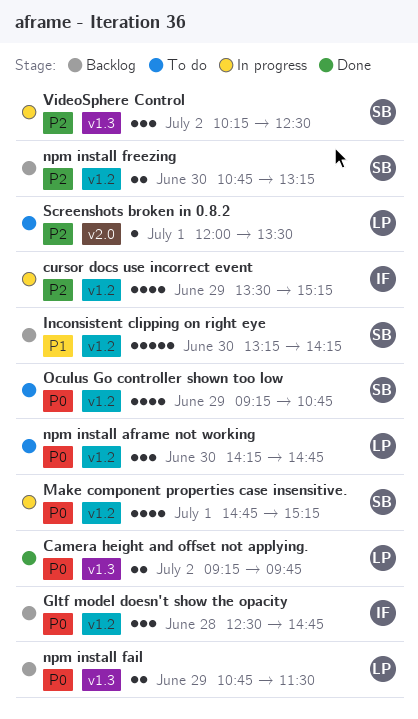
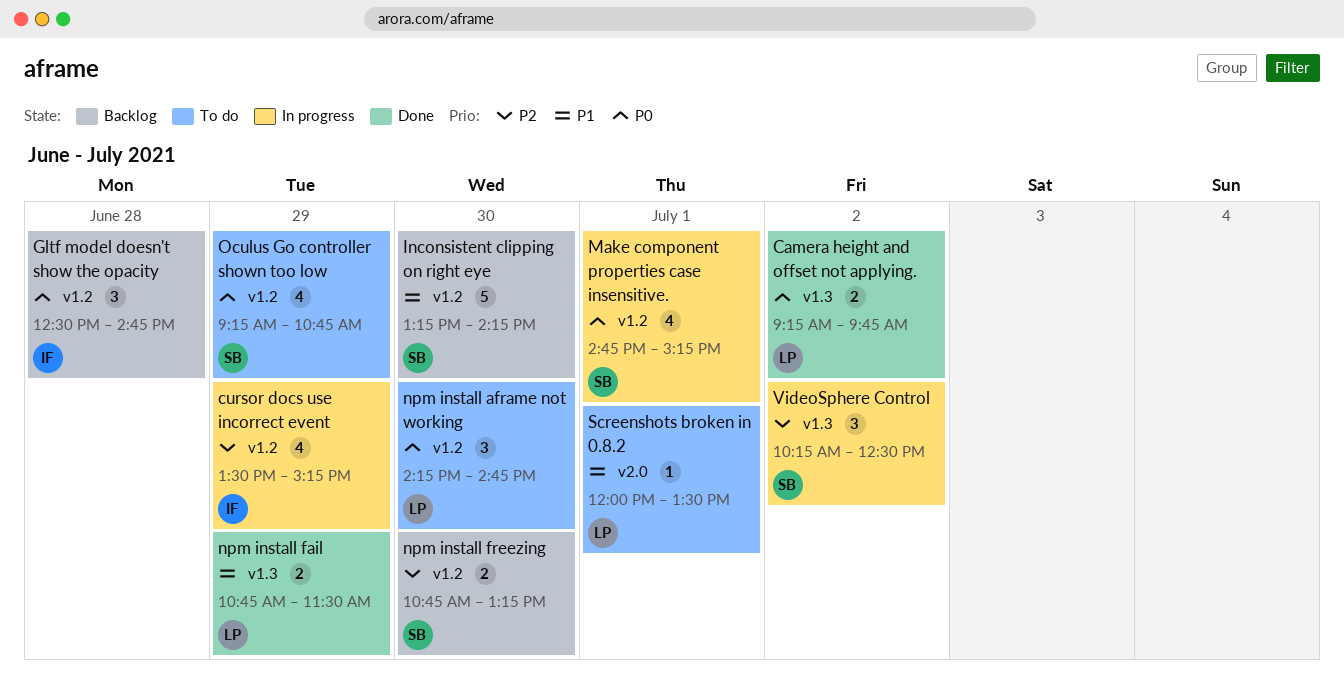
npm install fail, status: Backlog -> Done
npm install fail, priority: P0 -> P1
Screenshots broken in 0.8.2, priority: P2 -> P1

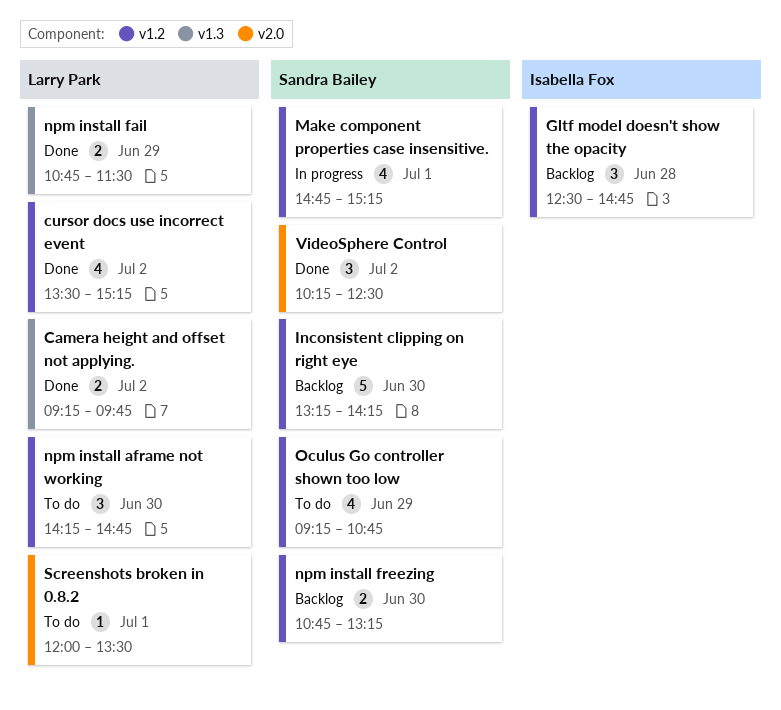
cursor docs use incorrect event, status: In progress -> Done
cursor docs use incorrect event, owner: Isabella Fox -> Larry Park
cursor docs use incorrect event, day: Jun 29 -> Jul 2
VideoSphere Control, status: In progress -> Done
VideoSphere Control, label: v1.3 -> v2.0

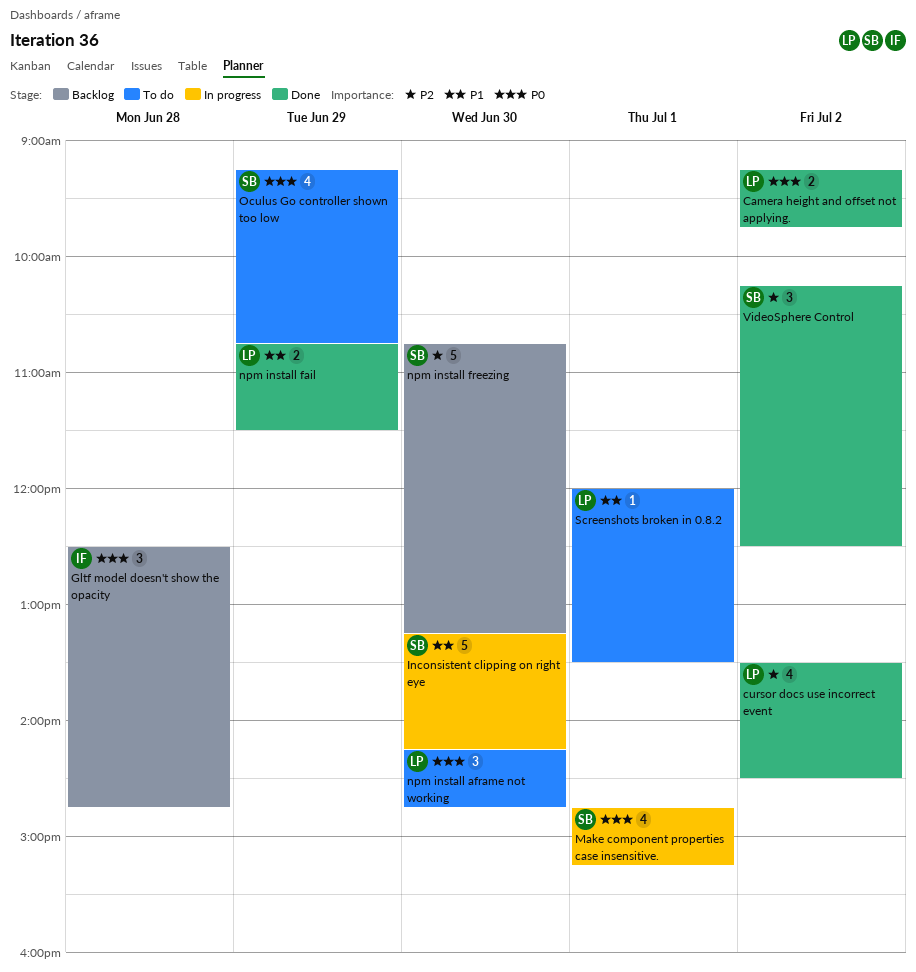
cursor docs use incorrect event, ends: 15:15 -> 14:30
Inconsistent clipping on right eye, status: Backlog -> In progress
npm install freezing, estimate: 2 -> 5

